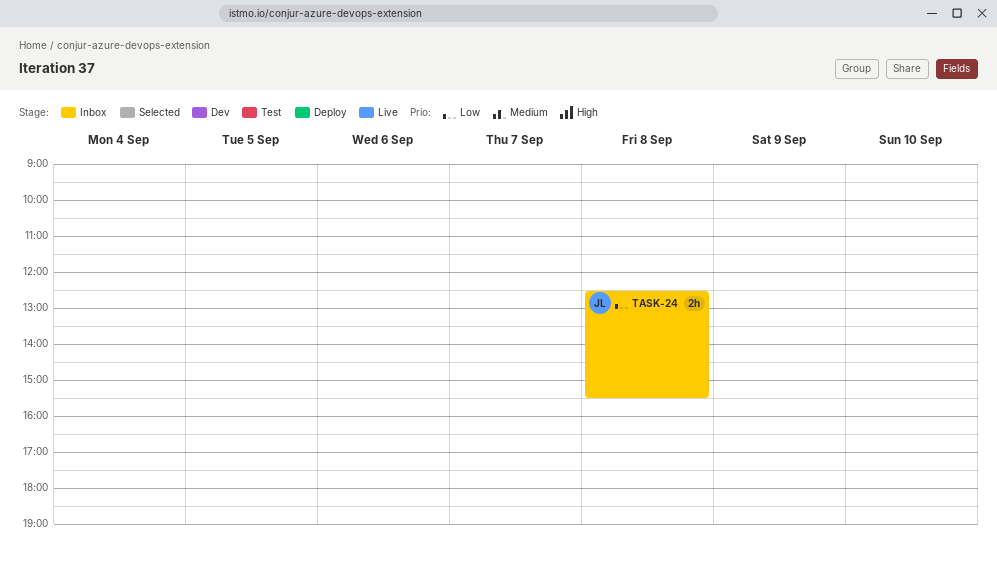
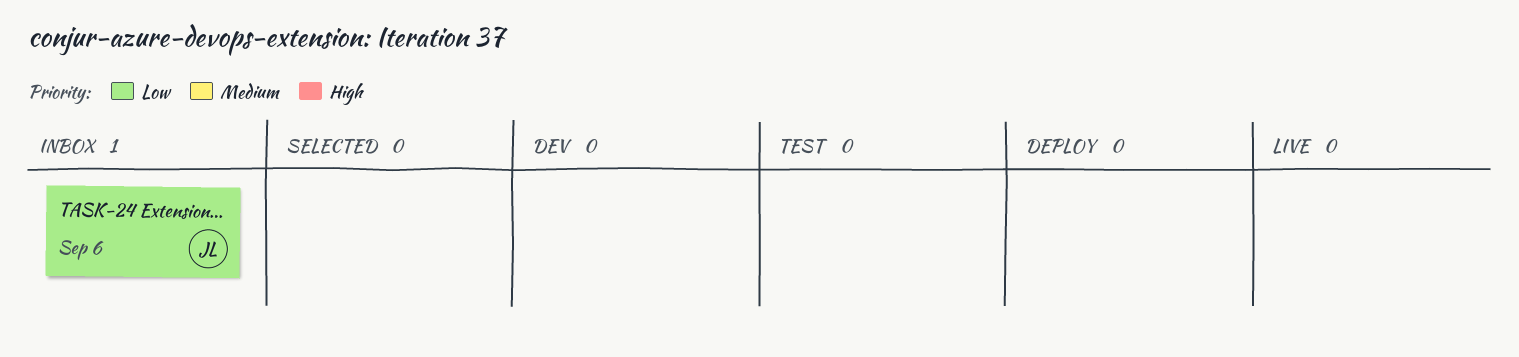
TASK-24, day: Sep 8 -> Sep 6

